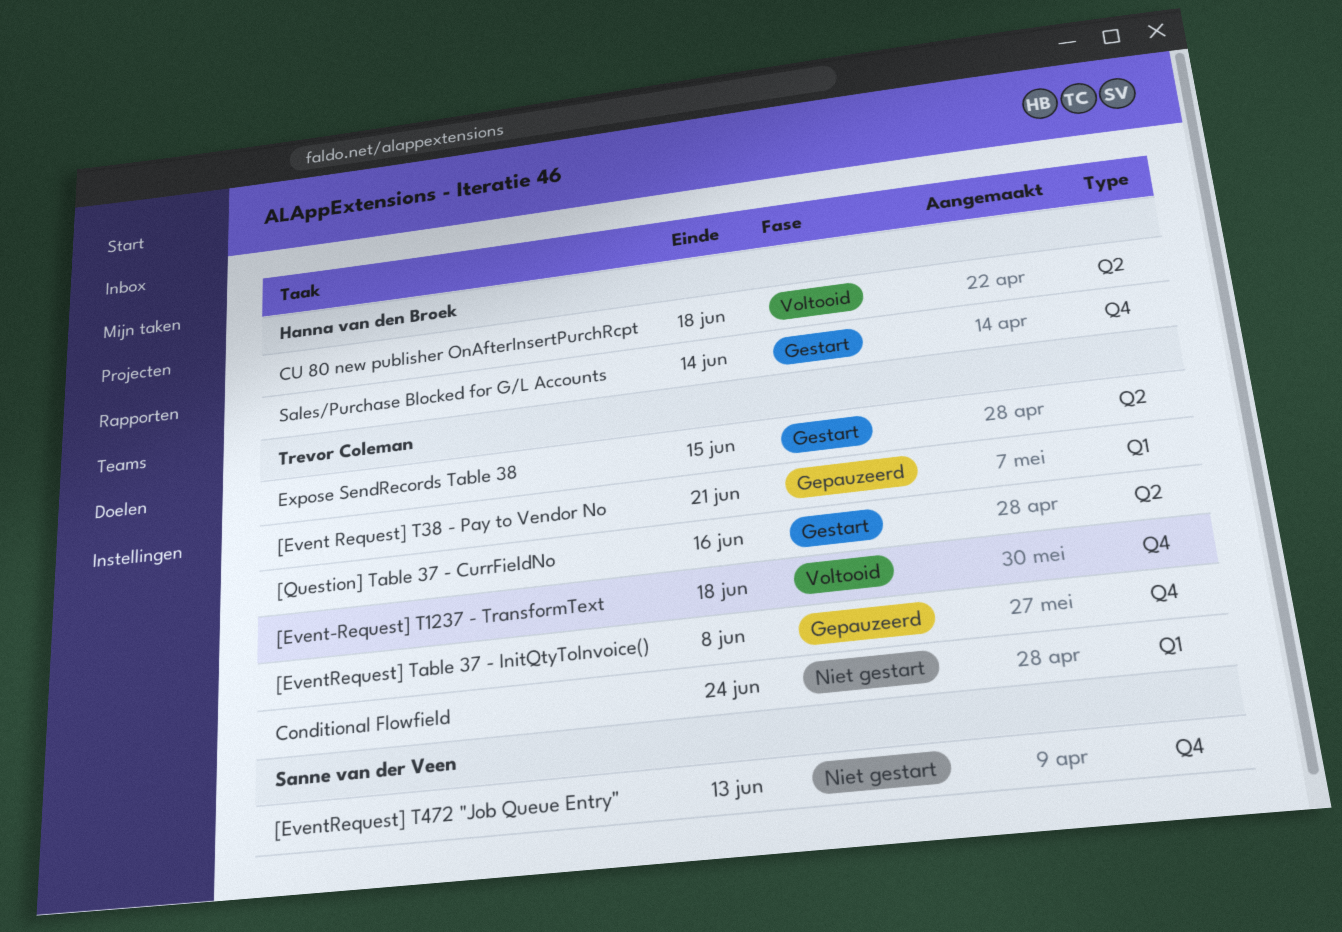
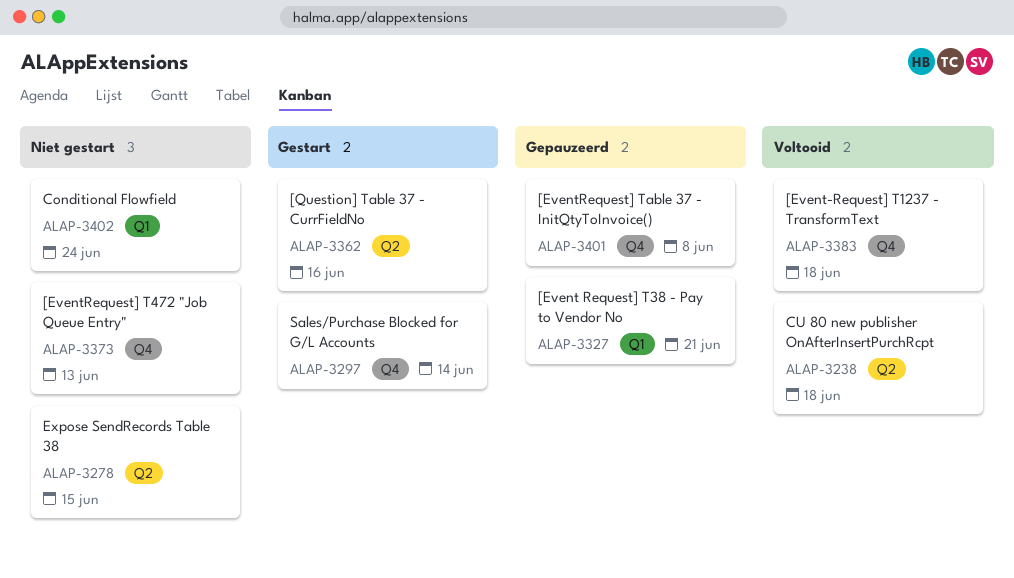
Expose SendRecords Table 38, status: Gestart -> Niet gestart

